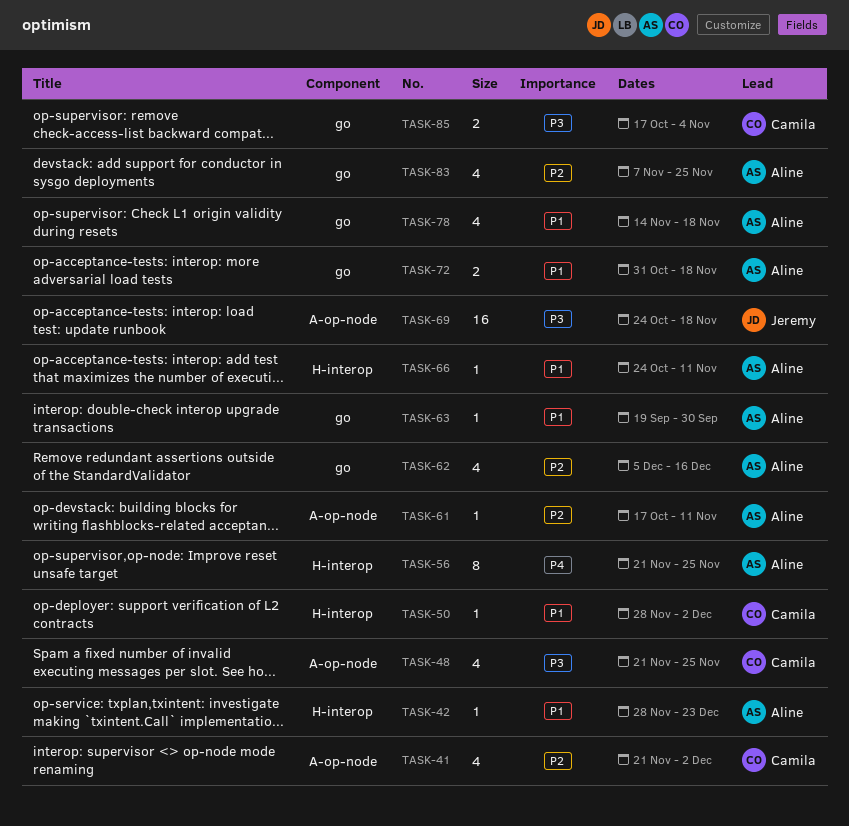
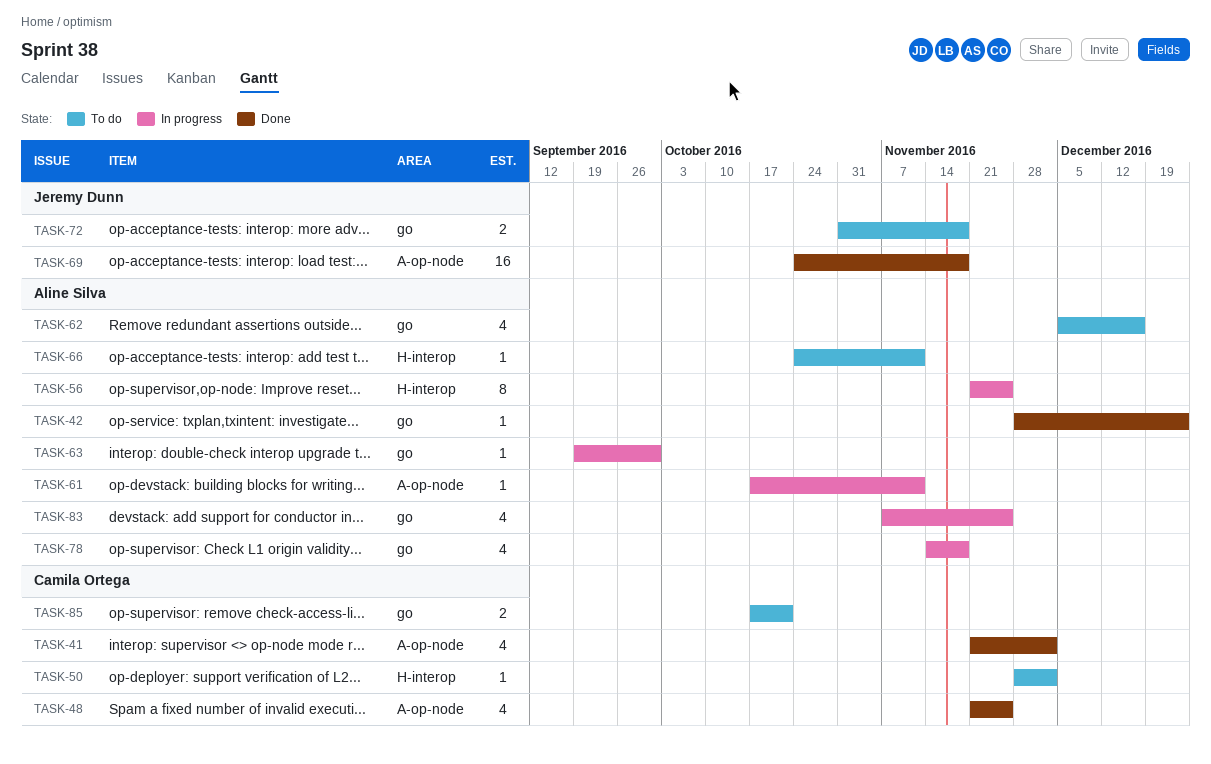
TASK-42, label: H-interop -> go
TASK-72, owner: Aline Silva -> Jeremy Dunn
TASK-85, due: Nov 4 -> Oct 21

